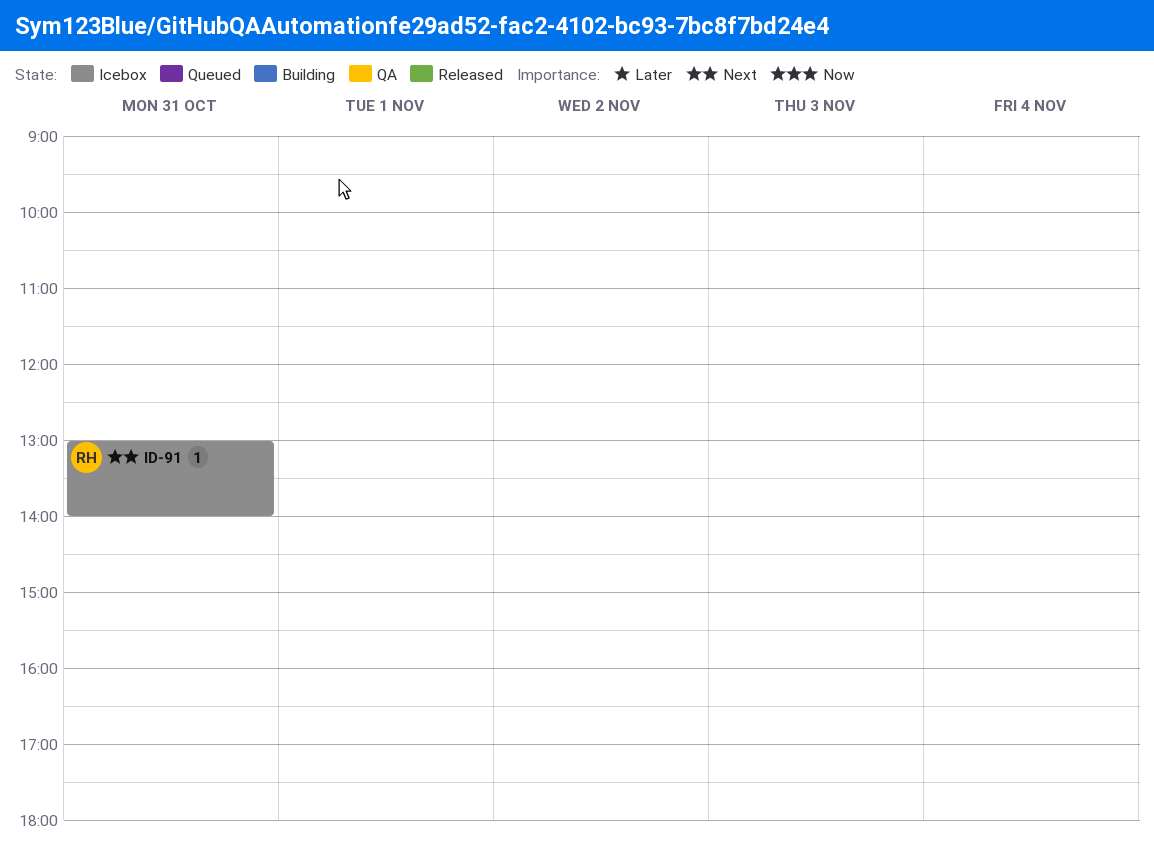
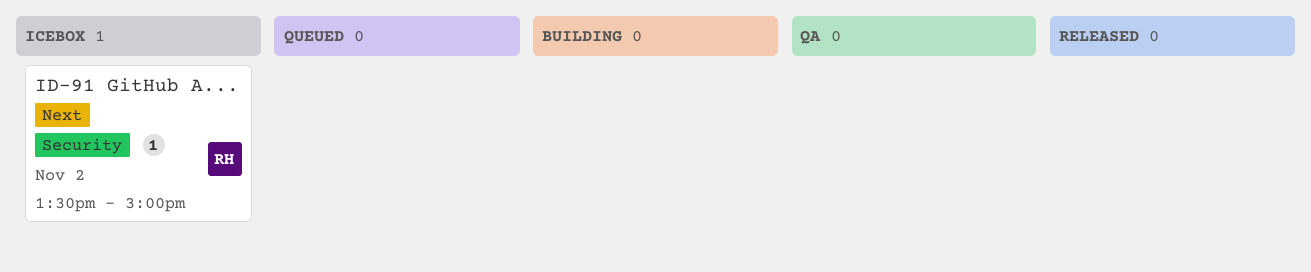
ID-91, day: Oct 31 -> Nov 2
ID-91, begins: 13:00 -> 13:30
ID-91, ends: 14:00 -> 15:00

